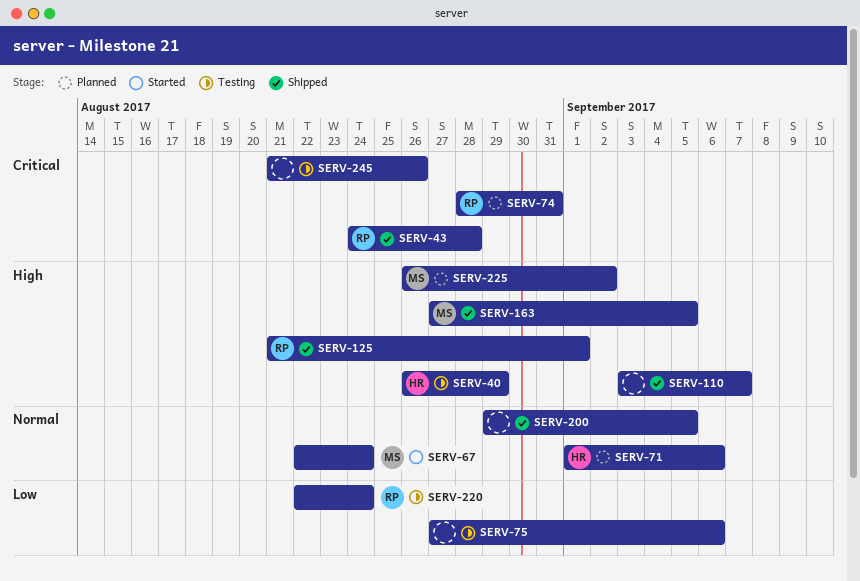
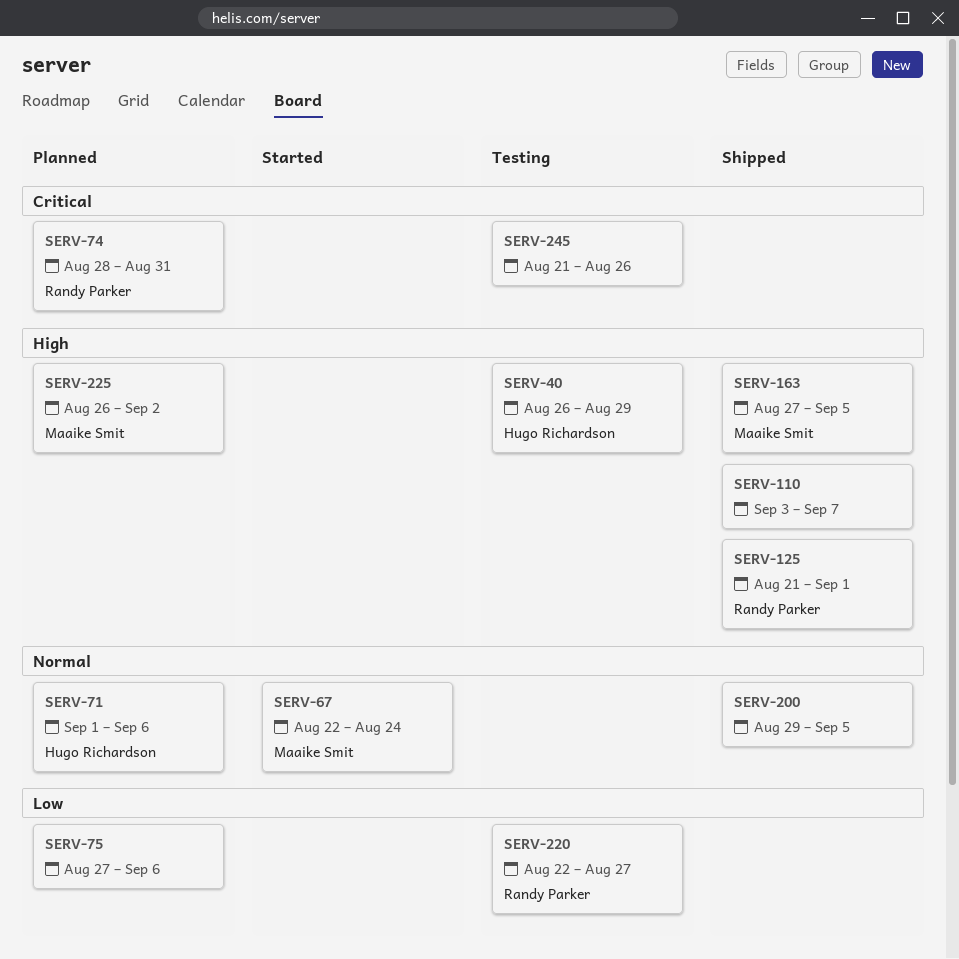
SERV-43: present -> none
SERV-75, status: Testing -> Planned
SERV-220, due: Aug 24 -> Aug 27

